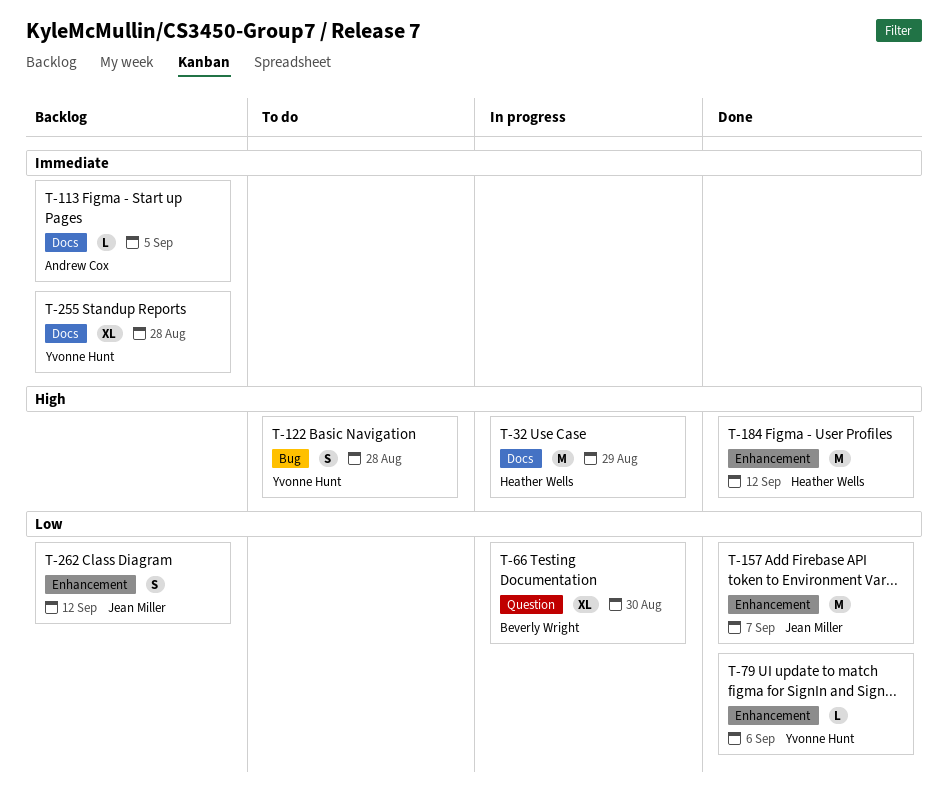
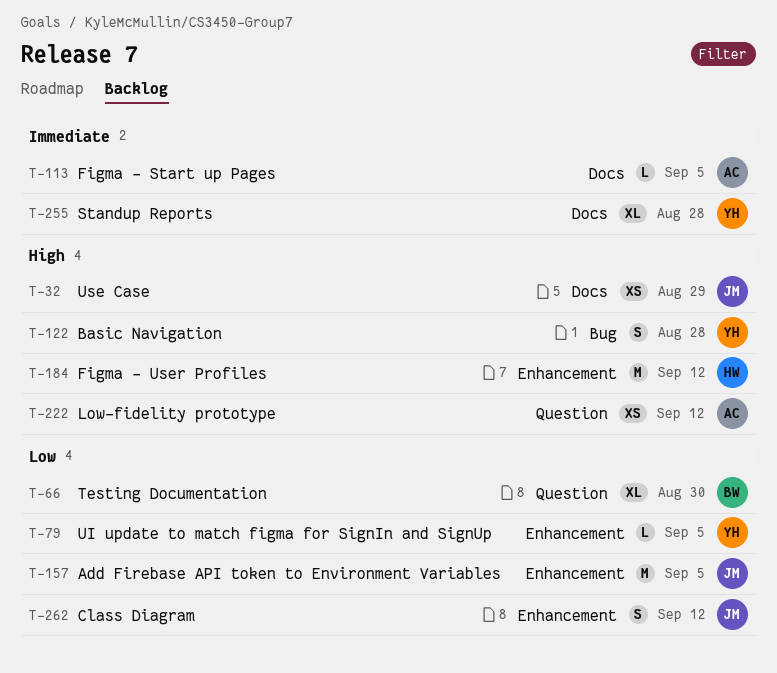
T-32, owner: Heather Wells -> Jean Miller
T-32, estimate: M -> XS
T-79, due: Sep 6 -> Sep 5
T-157, due: Sep 7 -> Sep 5
T-222: none -> present

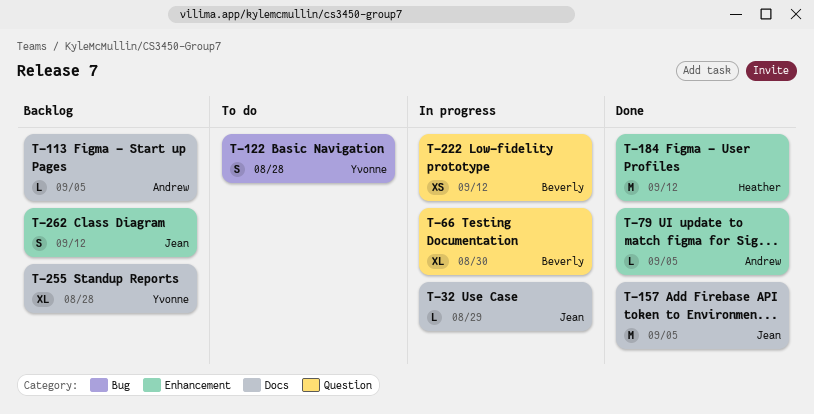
T-32, estimate: XS -> L
T-79, owner: Yvonne -> Andrew
T-157, label: Enhancement -> Docs
T-222, owner: Andrew -> Beverly

